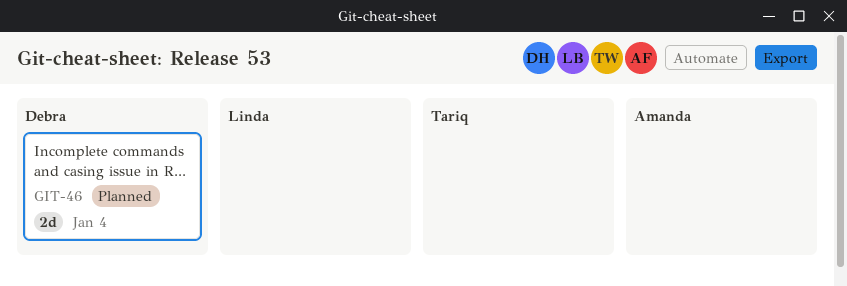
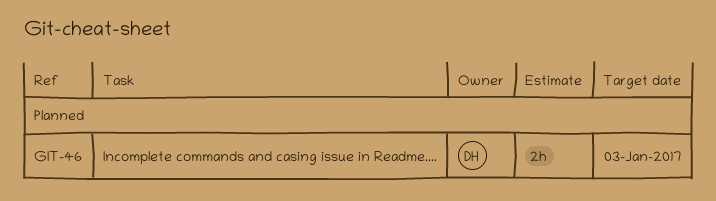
GIT-46, estimate: 2d -> 2h
GIT-46, due: Jan 4 -> Jan 3

